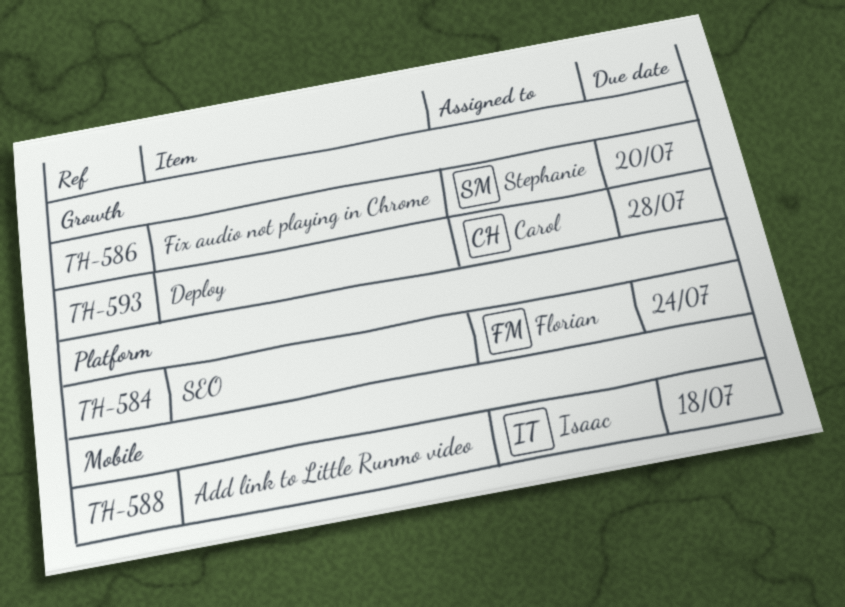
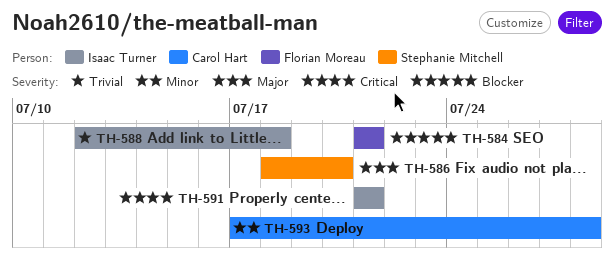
TH-584, due: Jul 24 -> Jul 21
TH-591: none -> present

